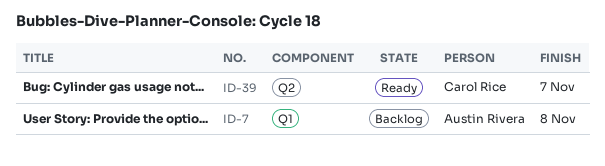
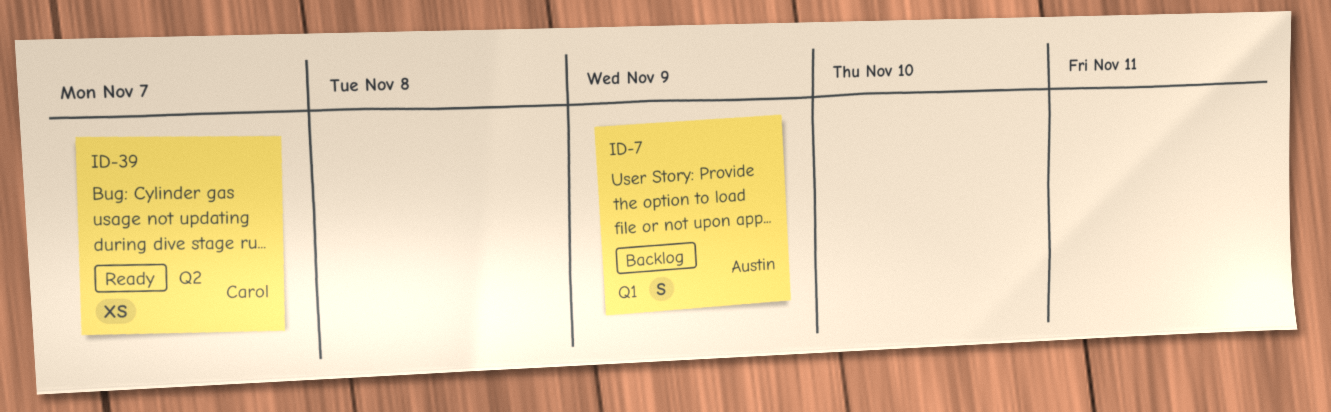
ID-7, due: Nov 8 -> Nov 9

